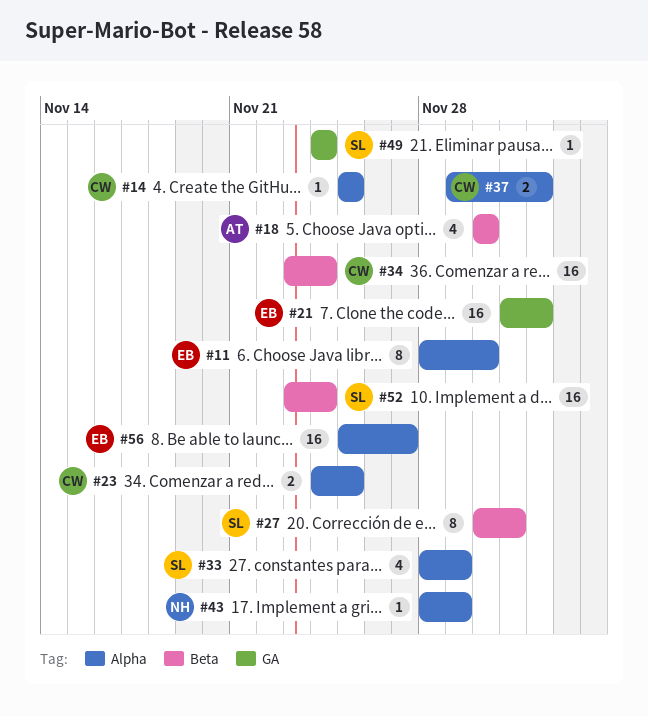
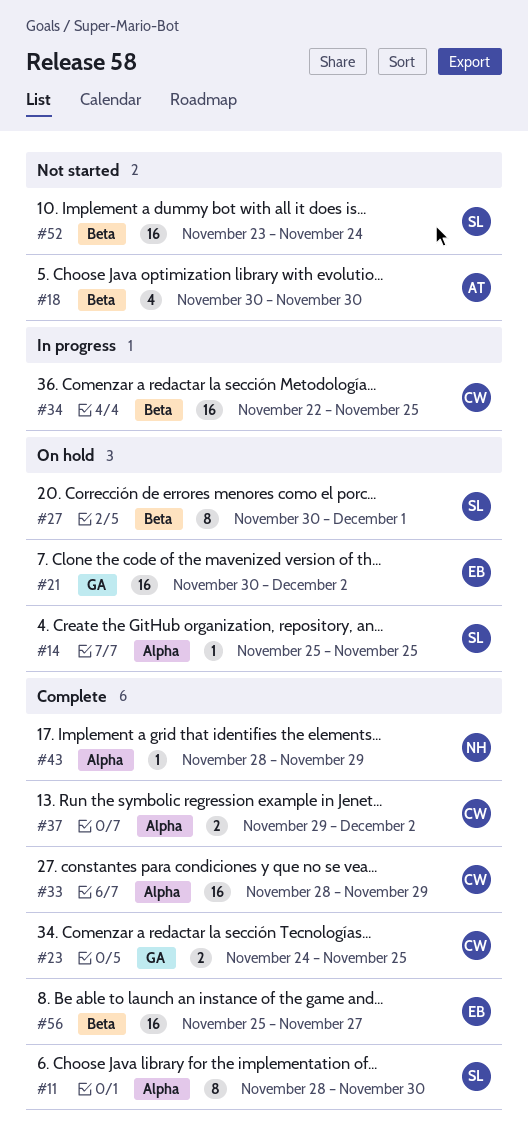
#11, owner: EB -> SL
#14, owner: CW -> SL
#21, start: Dec 1 -> Nov 30
#23, label: Alpha -> GA
#33, owner: SL -> CW
#33, estimate: 4 -> 16
#34, start: Nov 23 -> Nov 22
#34, due: Nov 24 -> Nov 25
#49: present -> none
#56, label: Alpha -> Beta

